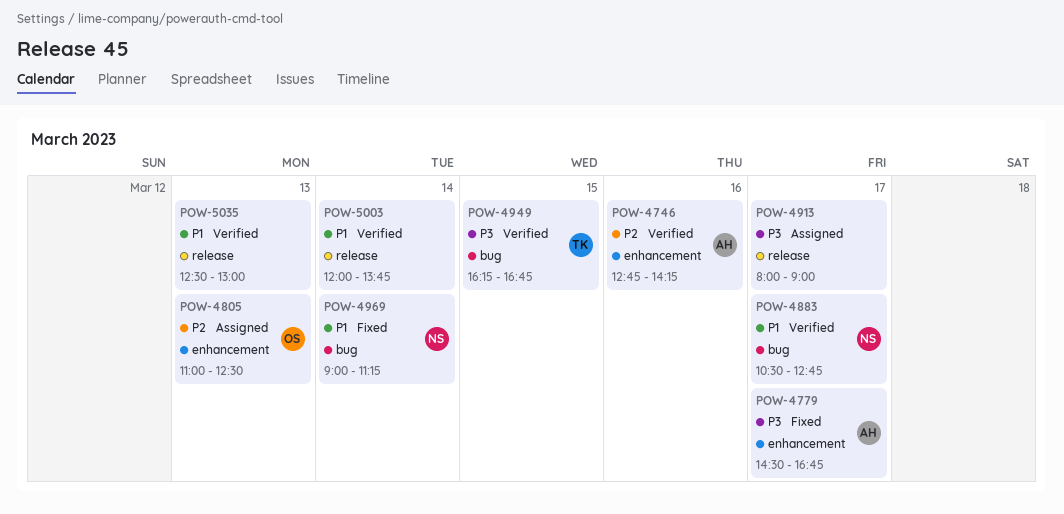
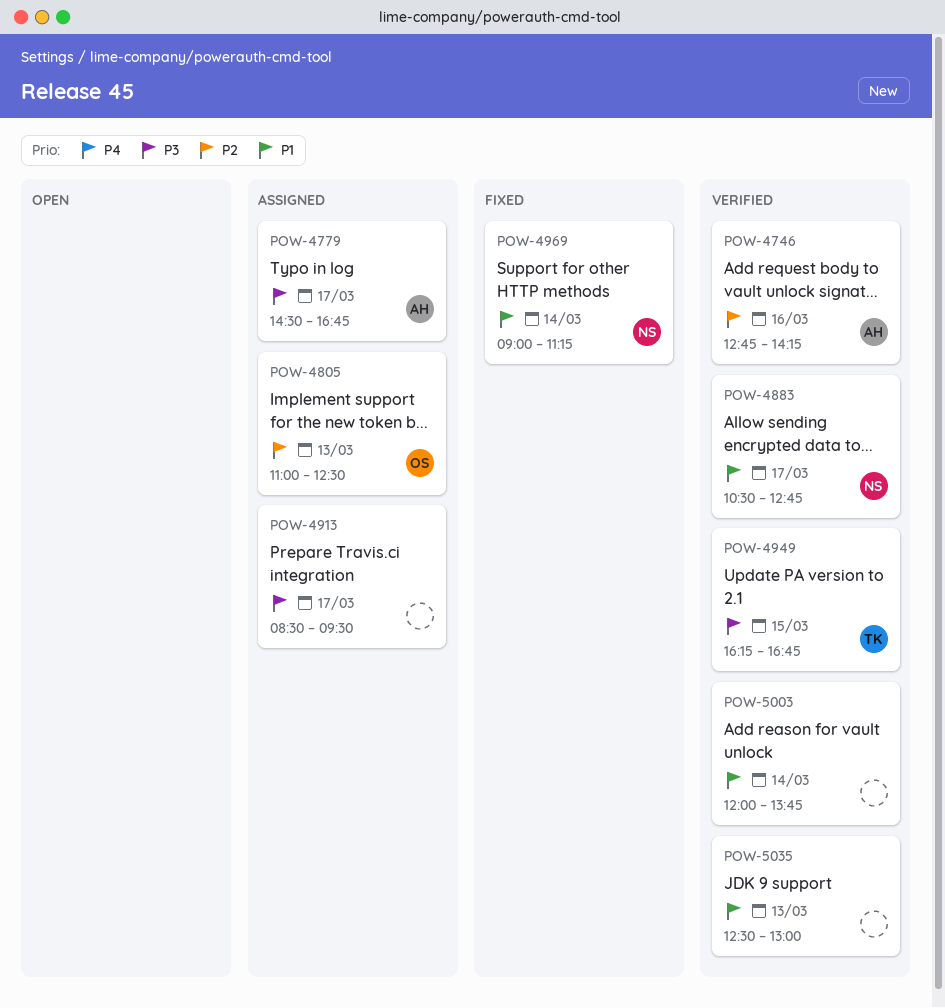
POW-4779, status: Fixed -> Assigned
POW-4913, begins: 08:00 -> 08:30
POW-4913, ends: 09:00 -> 09:30

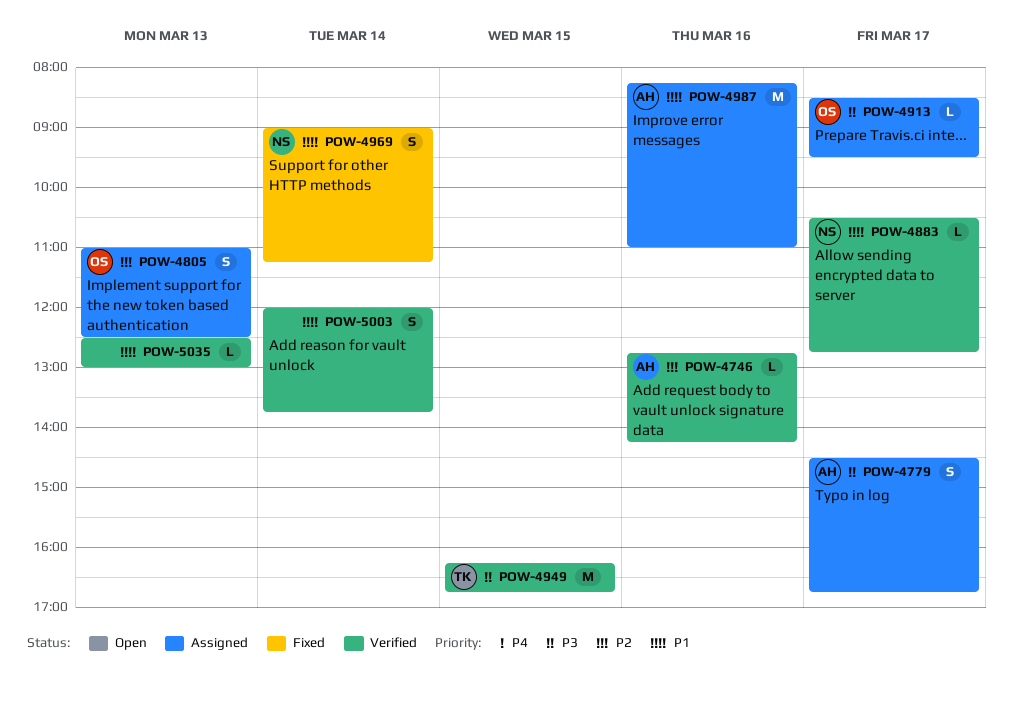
POW-4913, owner: none -> OS
POW-4987: none -> present

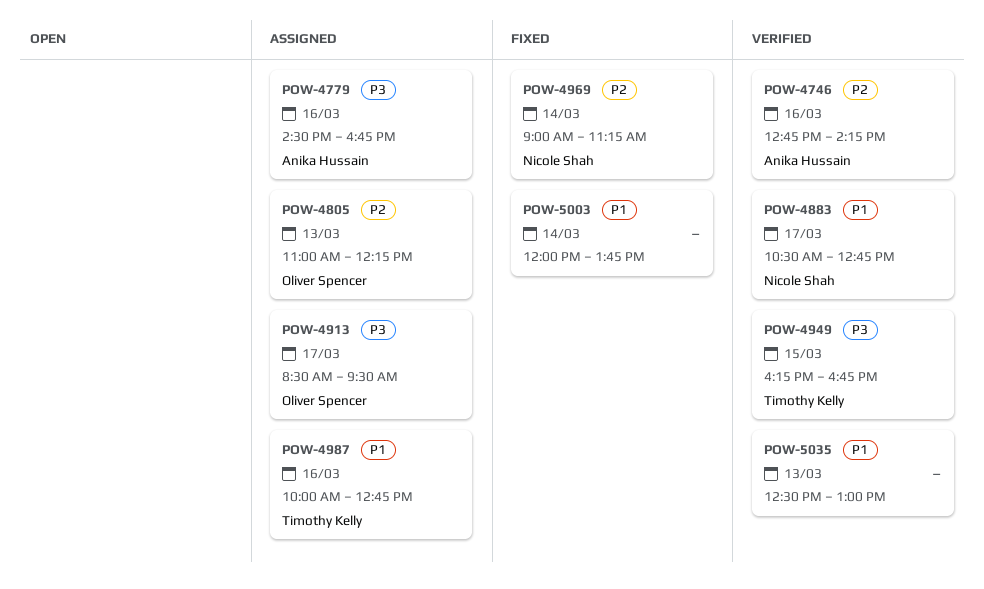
POW-4779, day: Mar 17 -> Mar 16
POW-4805, ends: 12:30 -> 12:15
POW-4969, priority: P1 -> P2
POW-4987, owner: Anika Hussain -> Timothy Kelly
POW-4987, begins: 08:15 -> 10:00
POW-4987, ends: 11:00 -> 12:45
POW-5003, status: Verified -> Fixed

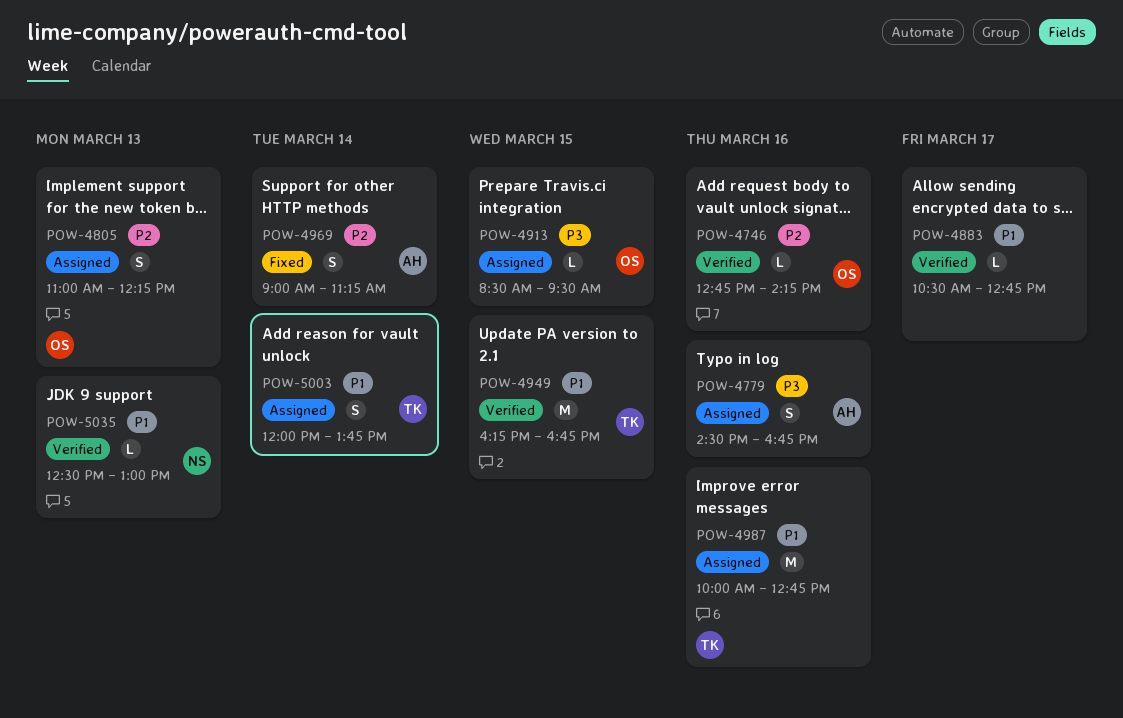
POW-4746, owner: Anika Hussain -> Oliver Spencer
POW-4883, owner: Nicole Shah -> none
POW-4913, day: Mar 17 -> Mar 15
POW-4949, priority: P3 -> P1
POW-4969, owner: Nicole Shah -> Anika Hussain
POW-5003, status: Fixed -> Assigned
POW-5003, owner: none -> Timothy Kelly
POW-5035, owner: none -> Nicole Shah

